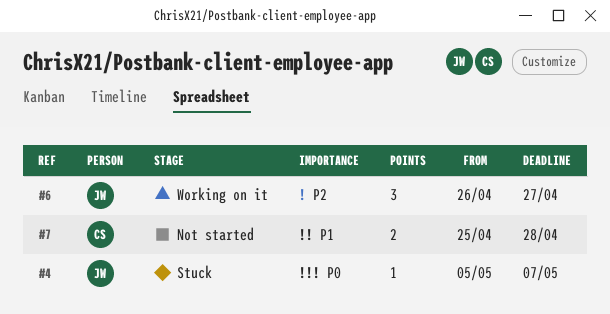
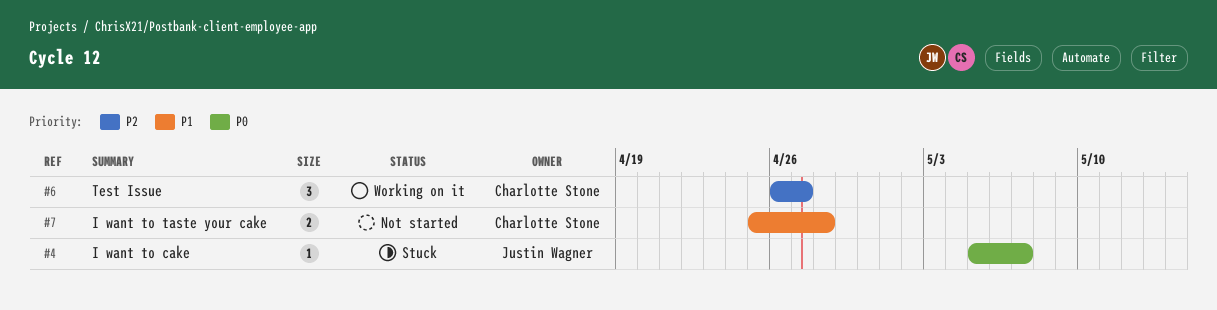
#6, owner: Justin Wagner -> Charlotte Stone

